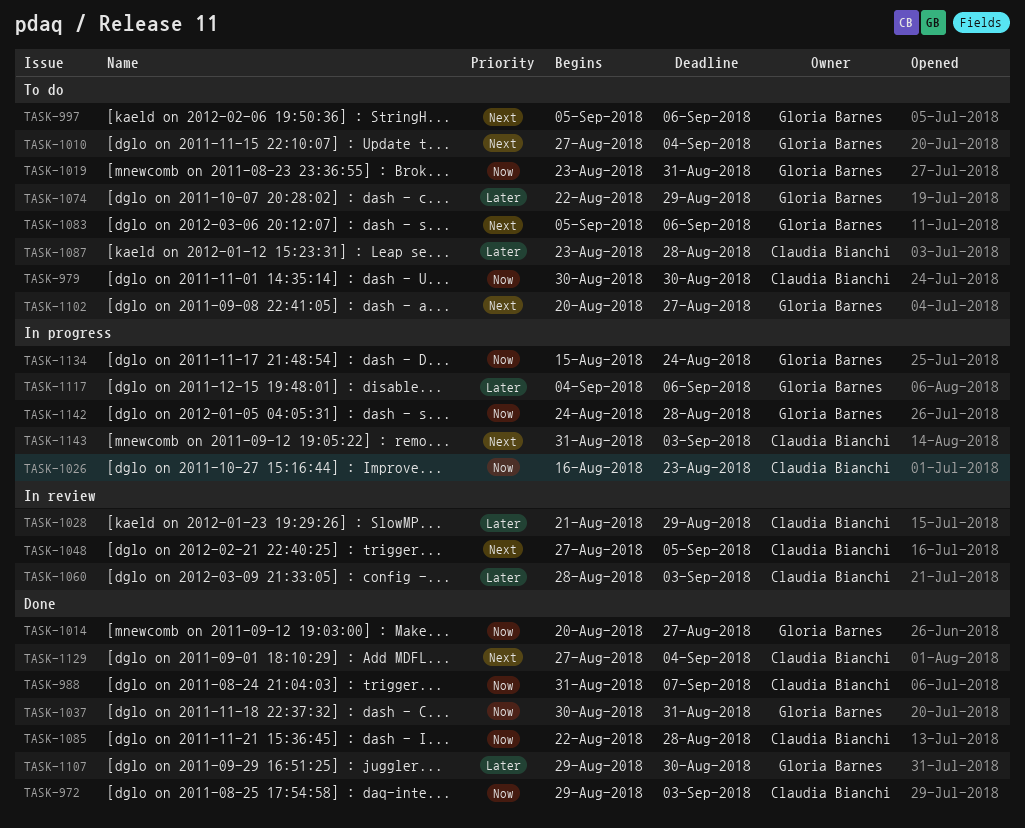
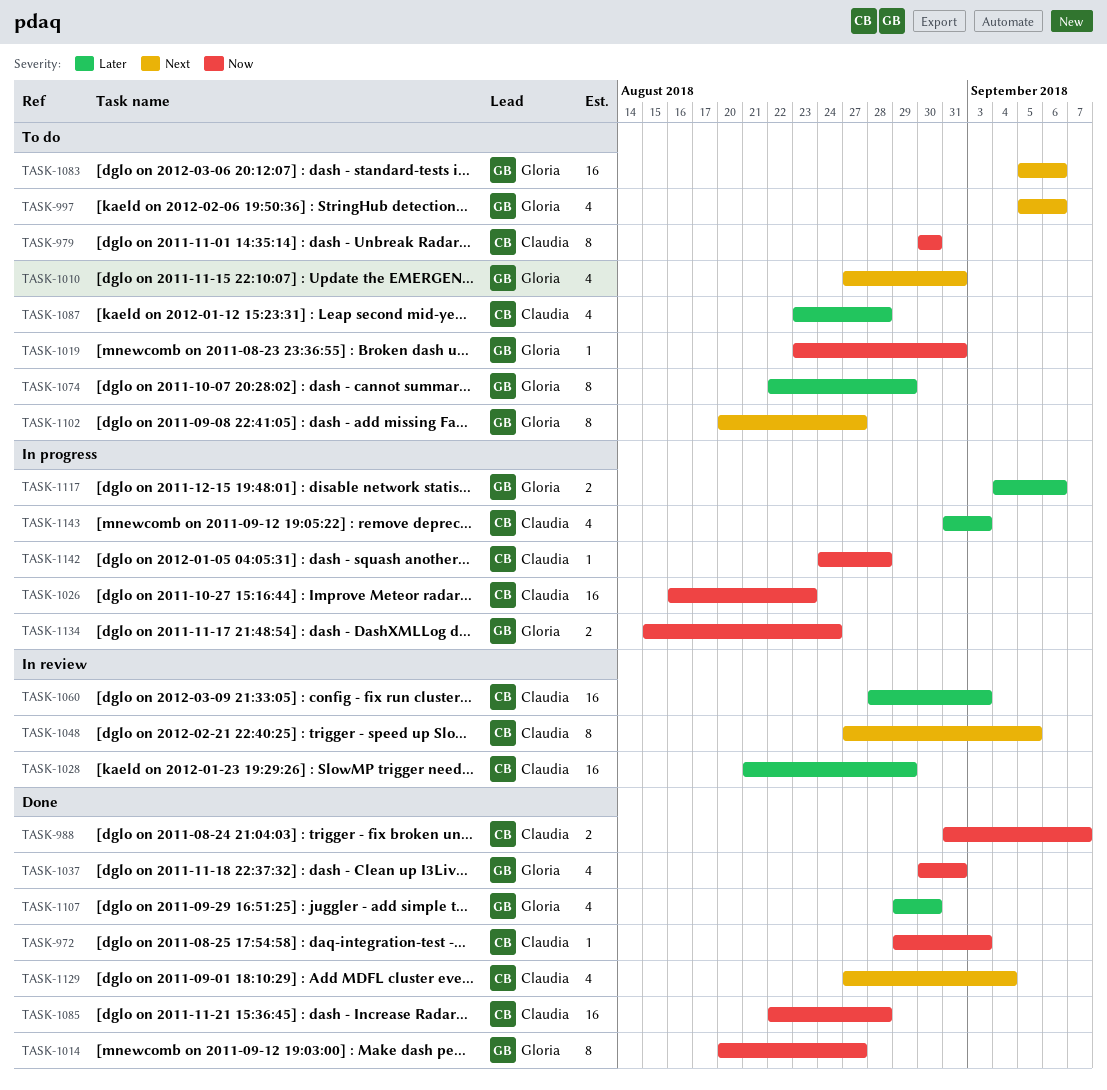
TASK-1010, due: Sep 4 -> Aug 31
TASK-1142, owner: Gloria Barnes -> Claudia Bianchi
TASK-1143, priority: Next -> Later

